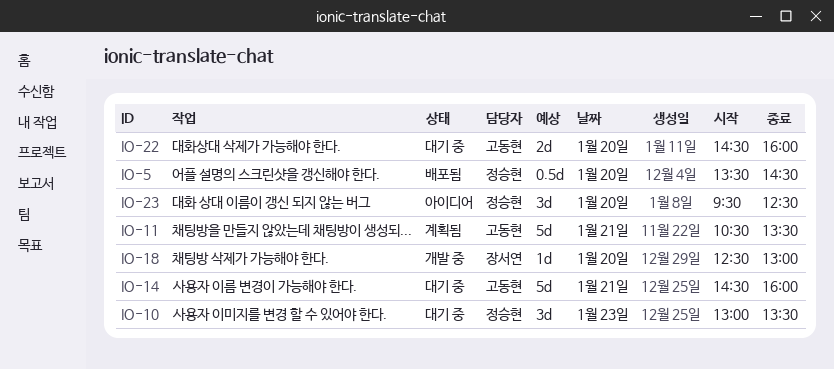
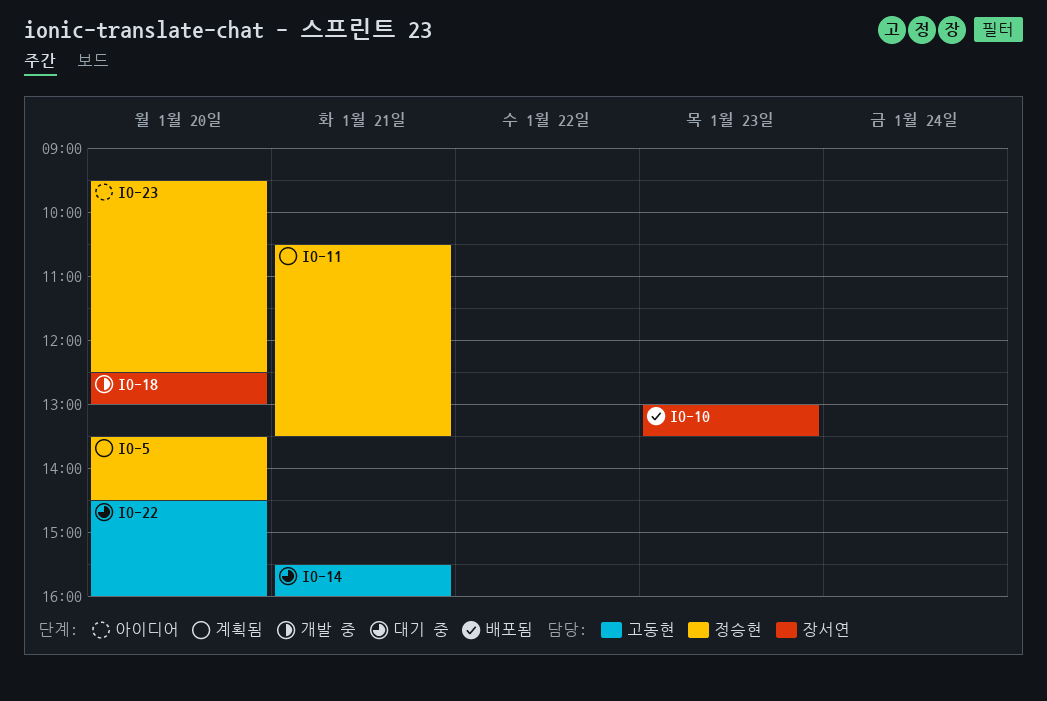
IO-5, status: 배포됨 -> 계획됨
IO-10, status: 대기 중 -> 배포됨
IO-10, owner: 정승현 -> 장서연
IO-11, owner: 고동현 -> 정승현
IO-14, begins: 14:30 -> 15:30

